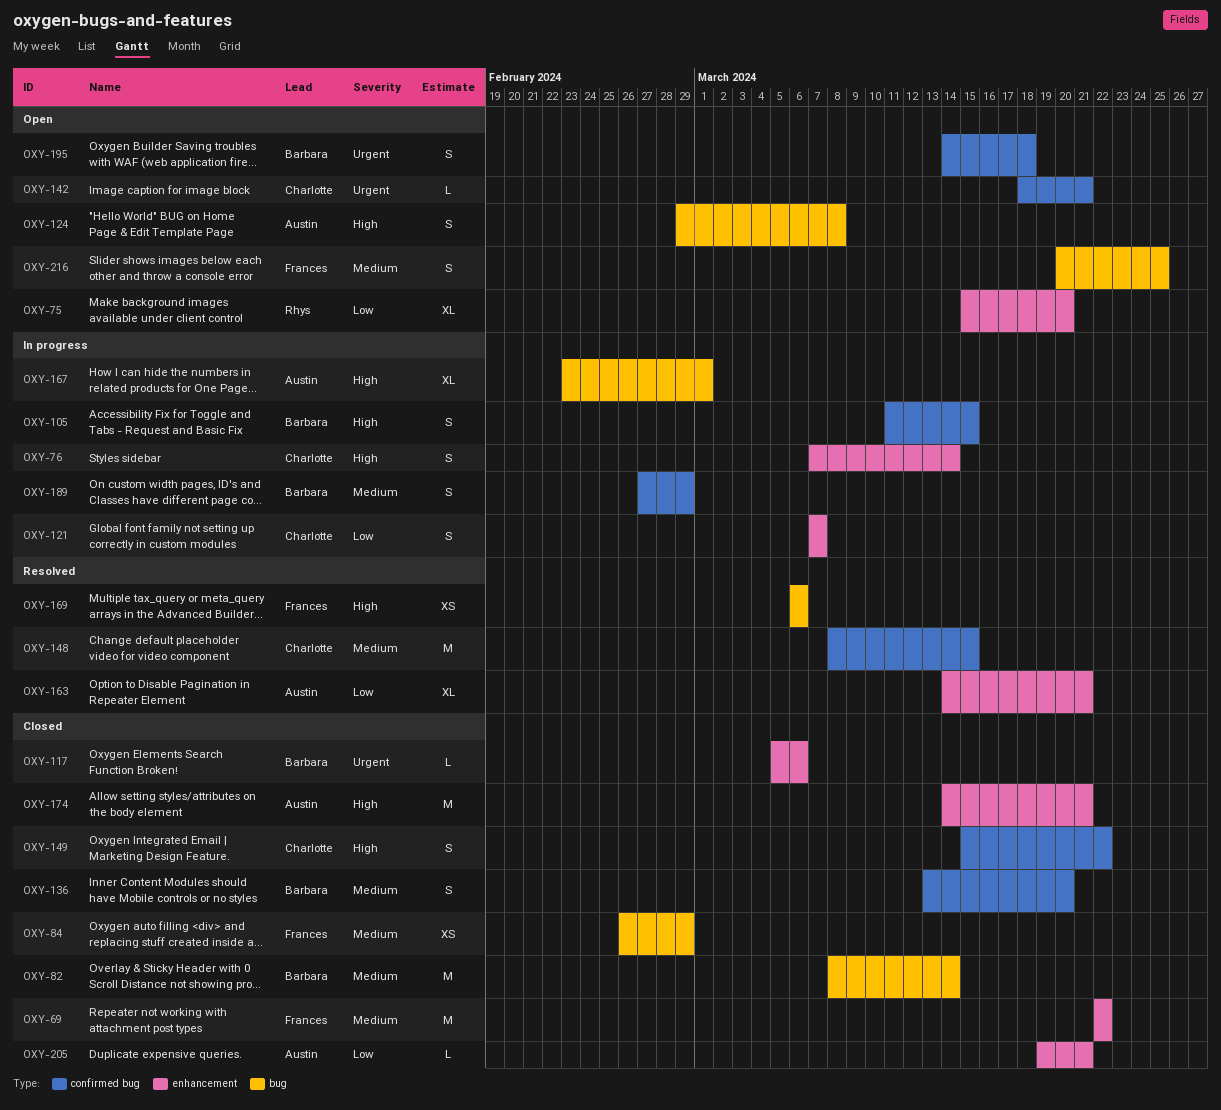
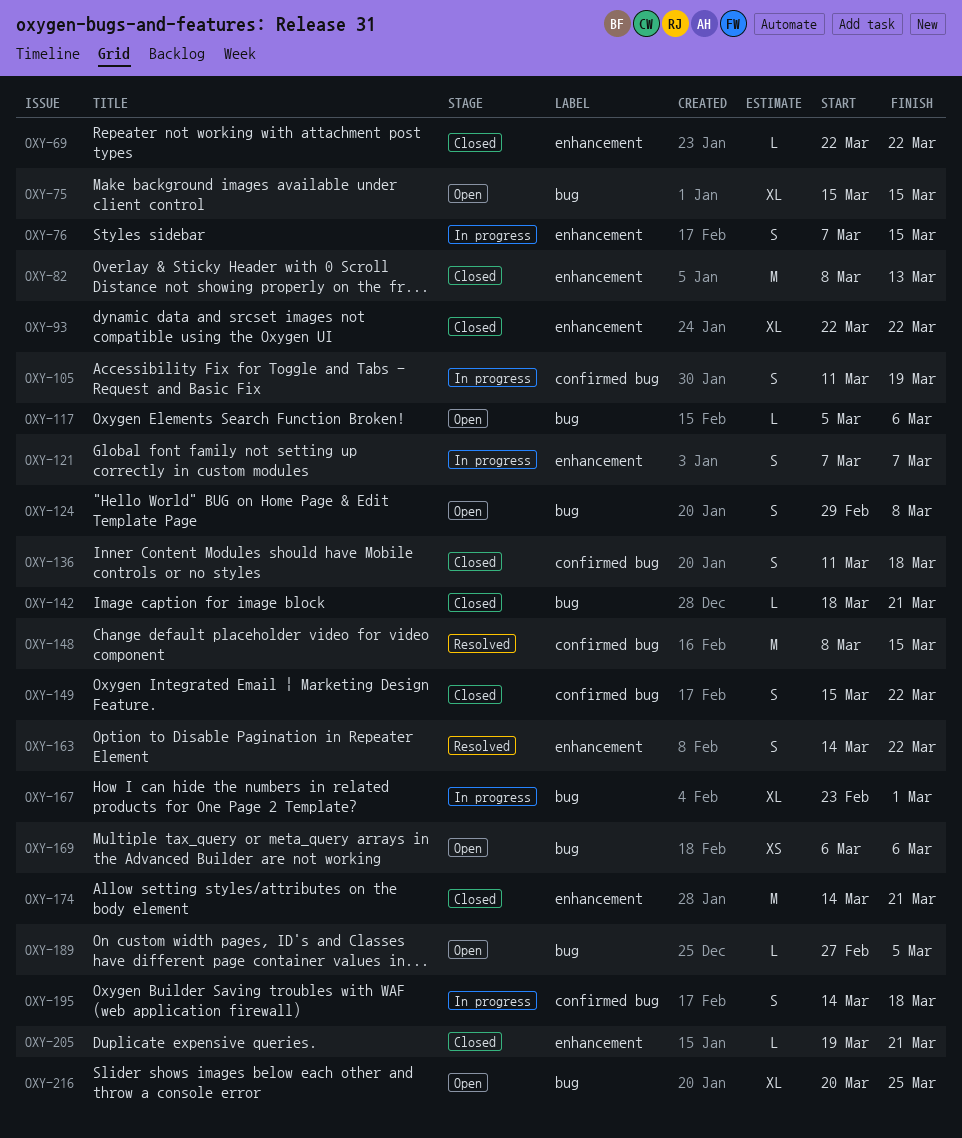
OXY-69, estimate: M -> L
OXY-75, label: enhancement -> bug
OXY-75, due: Mar 20 -> Mar 15
OXY-76, due: Mar 14 -> Mar 15
OXY-82, label: bug -> enhancement
OXY-82, due: Mar 14 -> Mar 13
OXY-84: present -> none
OXY-93: none -> present
OXY-105, due: Mar 15 -> Mar 19
OXY-117, status: Closed -> Open
OXY-117, label: enhancement -> bug
OXY-136, start: Mar 13 -> Mar 11
OXY-136, due: Mar 20 -> Mar 18
OXY-142, status: Open -> Closed
OXY-142, label: confirmed bug -> bug
OXY-163, estimate: XL -> S
OXY-163, due: Mar 21 -> Mar 22
OXY-169, status: Resolved -> Open
OXY-189, status: In progress -> Open
OXY-189, label: confirmed bug -> bug
OXY-189, estimate: S -> L
OXY-189, due: Feb 29 -> Mar 5
OXY-195, status: Open -> In progress
OXY-216, estimate: S -> XL

